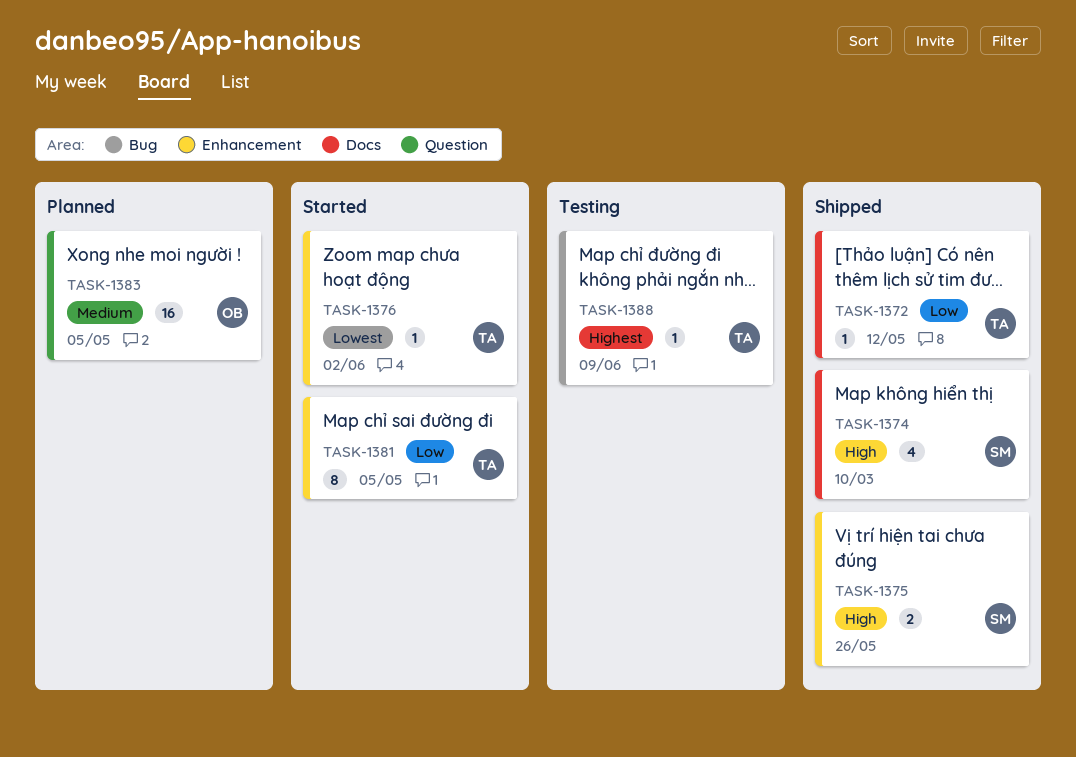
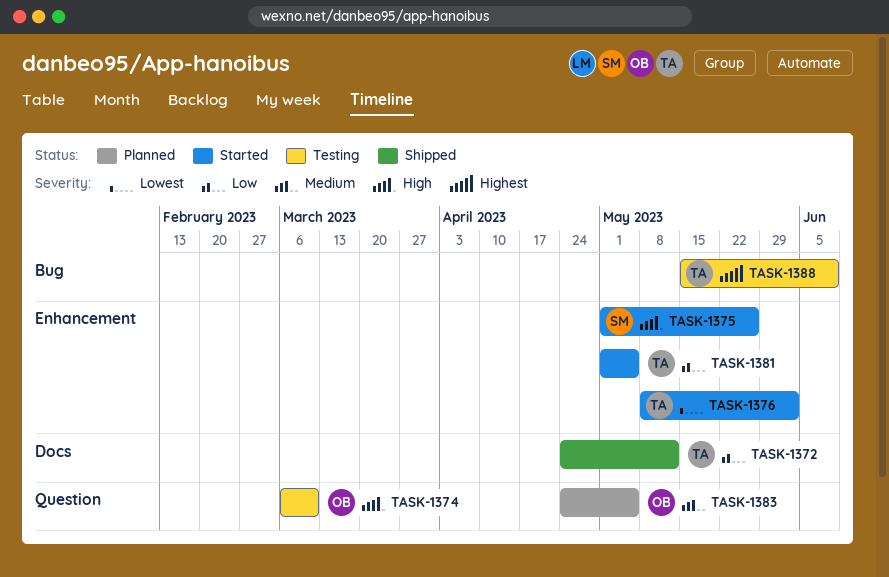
TASK-1374, status: Shipped -> Testing
TASK-1374, owner: SM -> OB
TASK-1374, label: Docs -> Question
TASK-1375, status: Shipped -> Started

